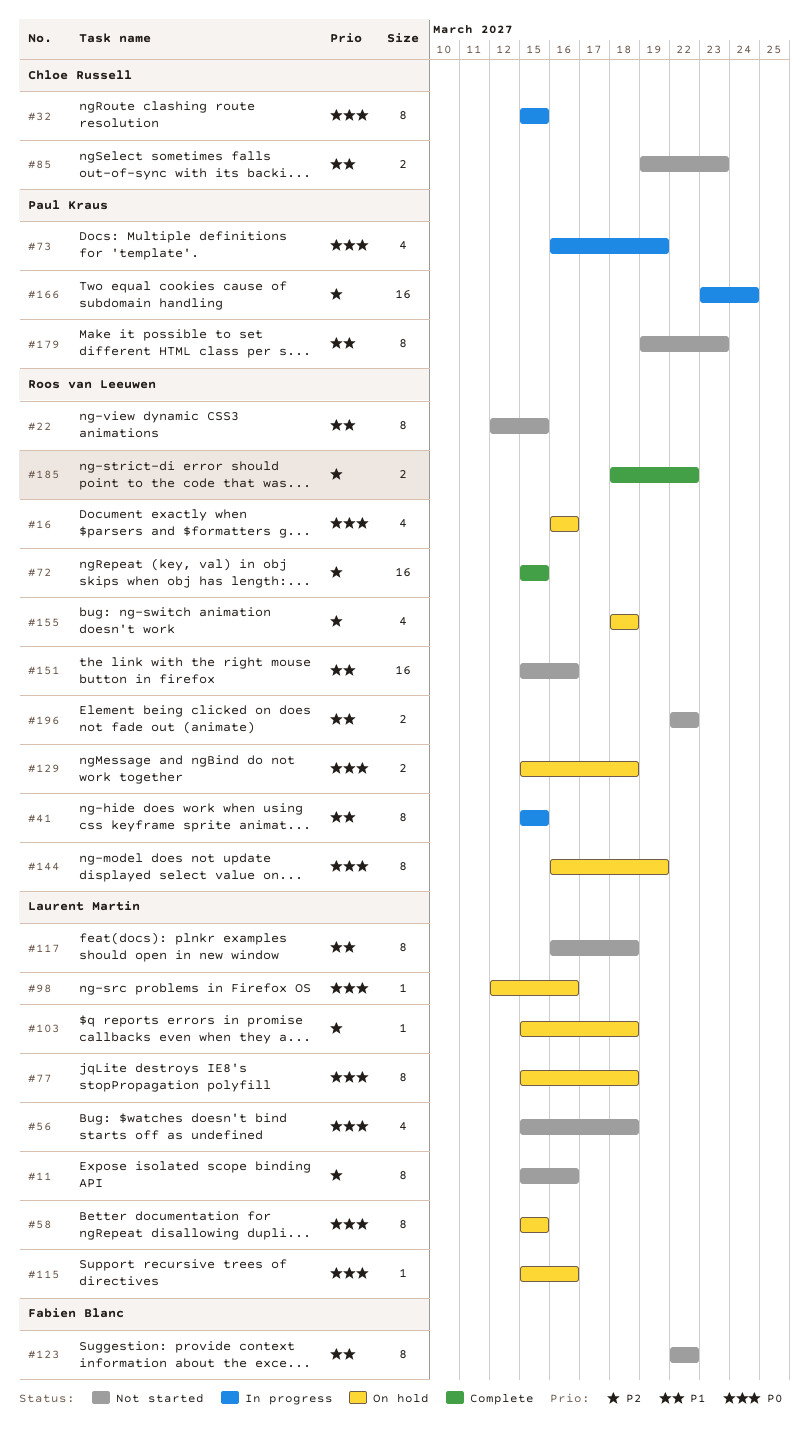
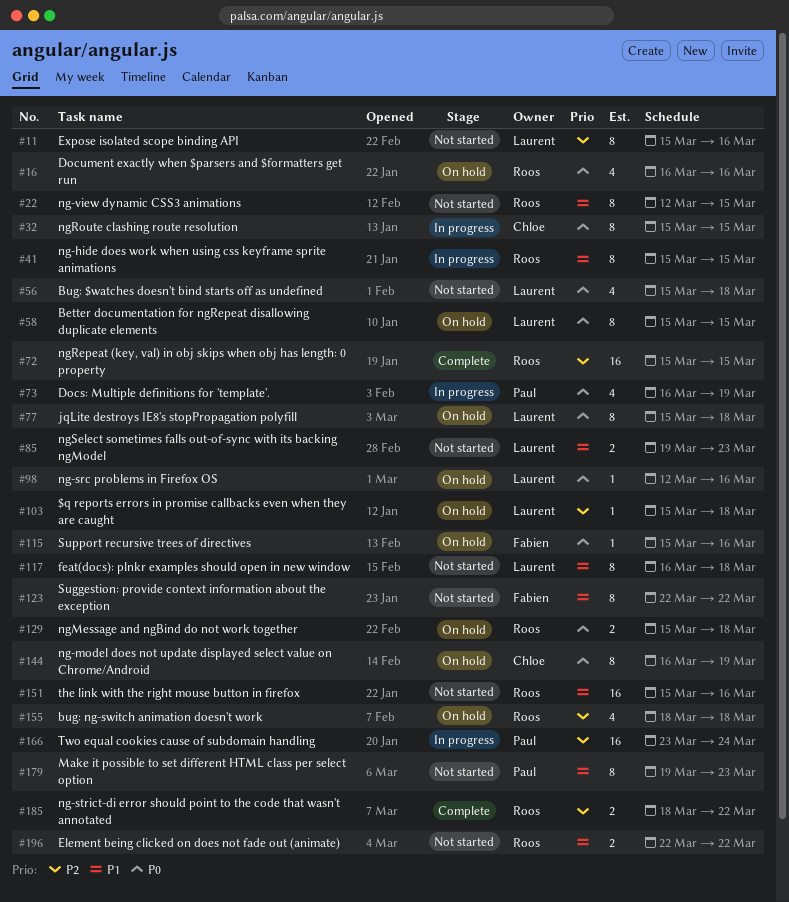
#85, owner: Chloe Russell -> Laurent Martin
#115, owner: Laurent Martin -> Fabien Blanc
#144, owner: Roos van Leeuwen -> Chloe Russell

